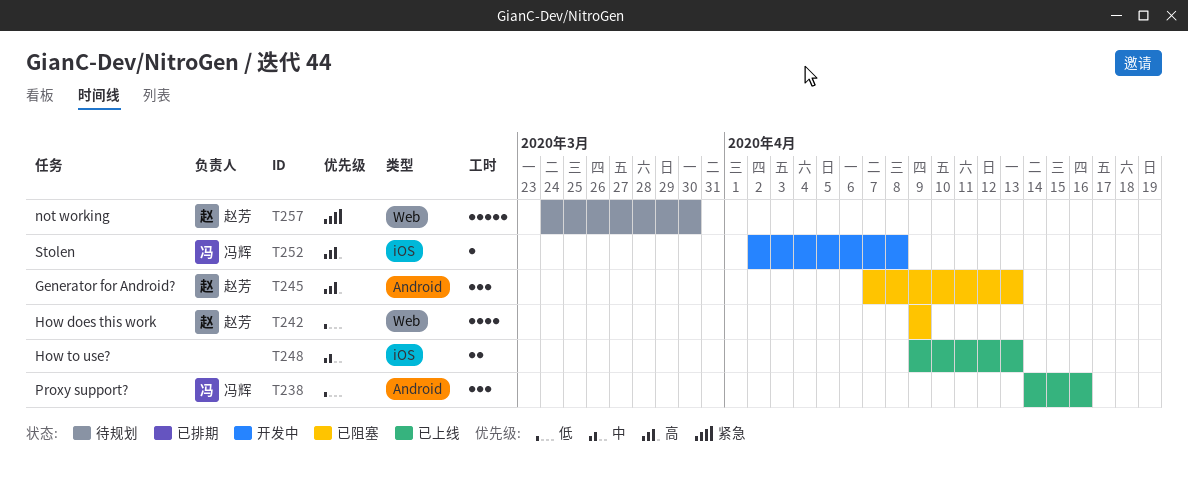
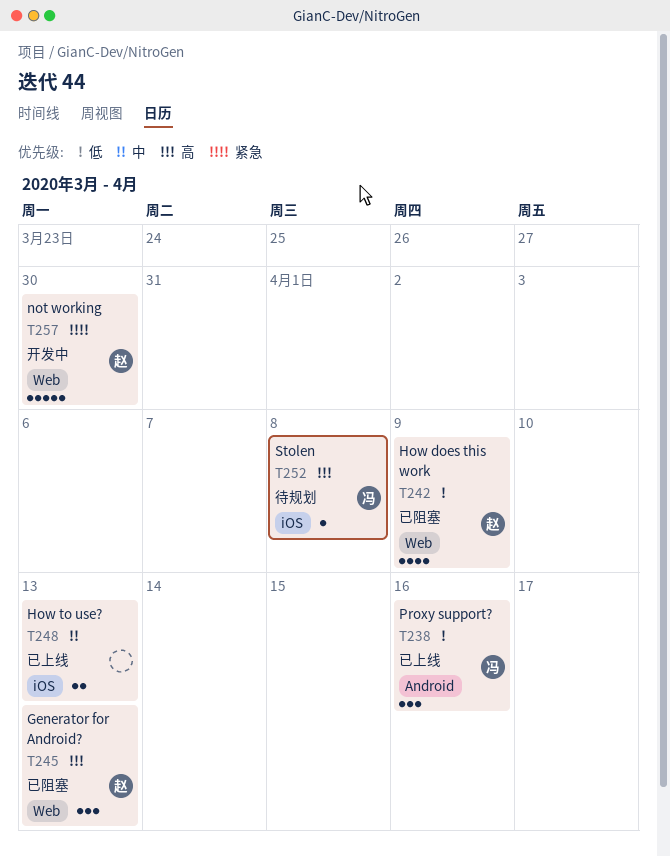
T245, label: Android -> Web
T252, status: 开发中 -> 待规划
T257, status: 待规划 -> 开发中

